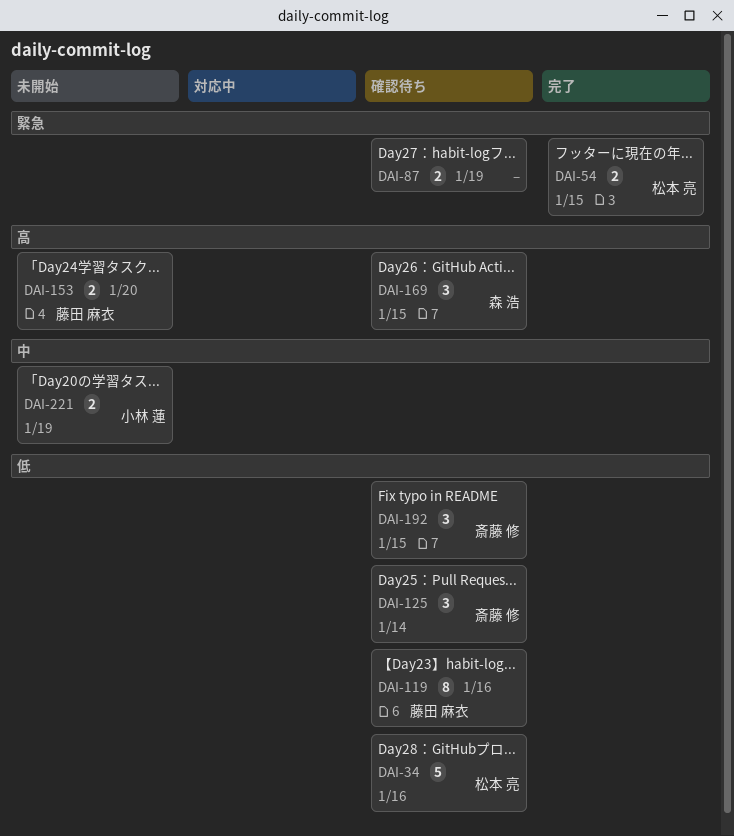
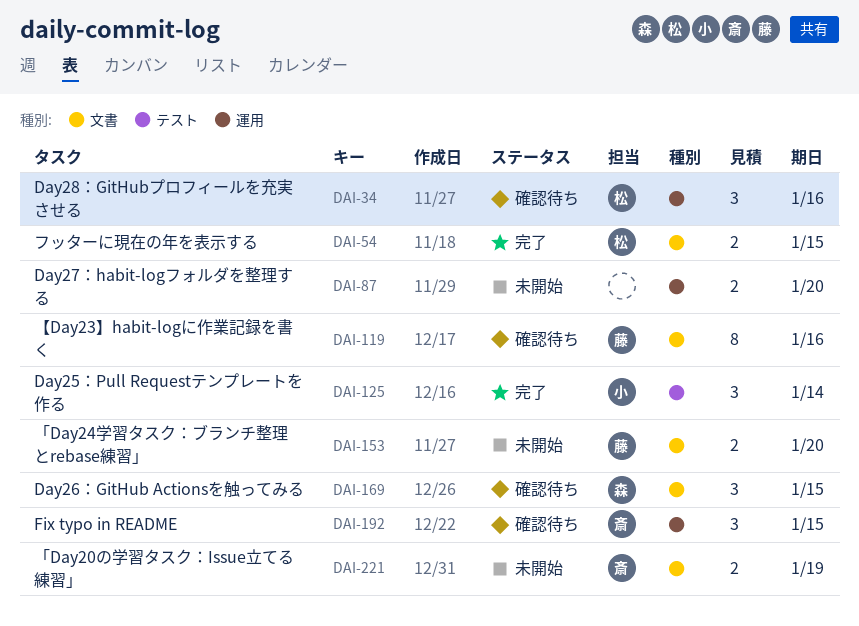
DAI-34, estimate: 5 -> 3
DAI-87, status: 確認待ち -> 未開始
DAI-87, due: Jan 19 -> Jan 20
DAI-125, status: 確認待ち -> 完了
DAI-125, owner: 斎藤 修 -> 小林 蓮
DAI-221, owner: 小林 蓮 -> 斎藤 修

